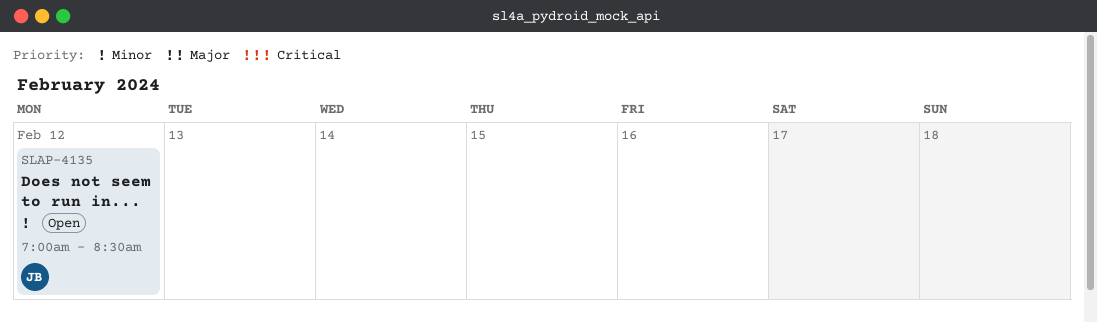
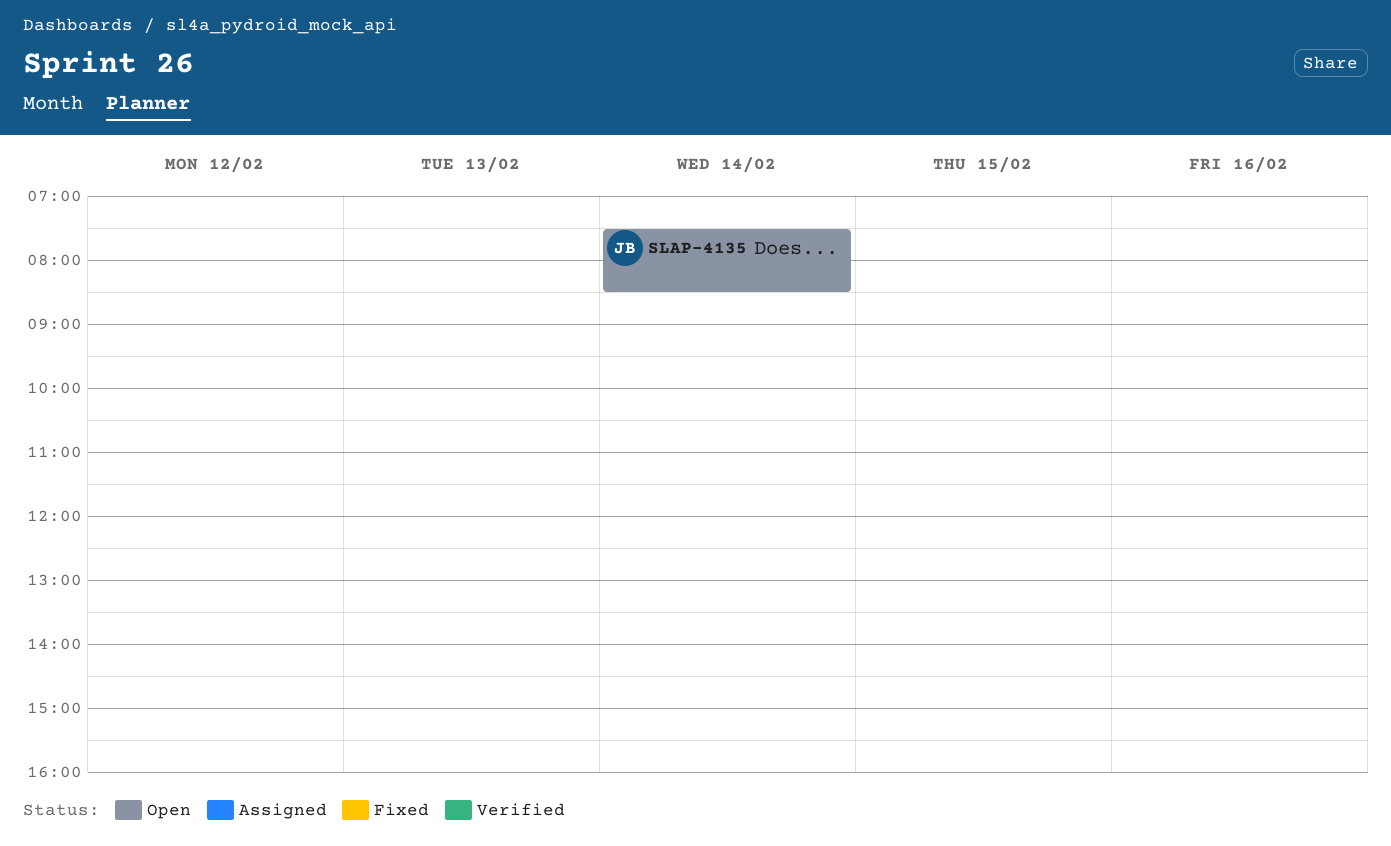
SLAP-4135, day: Feb 12 -> Feb 14
SLAP-4135, begins: 07:00 -> 07:30

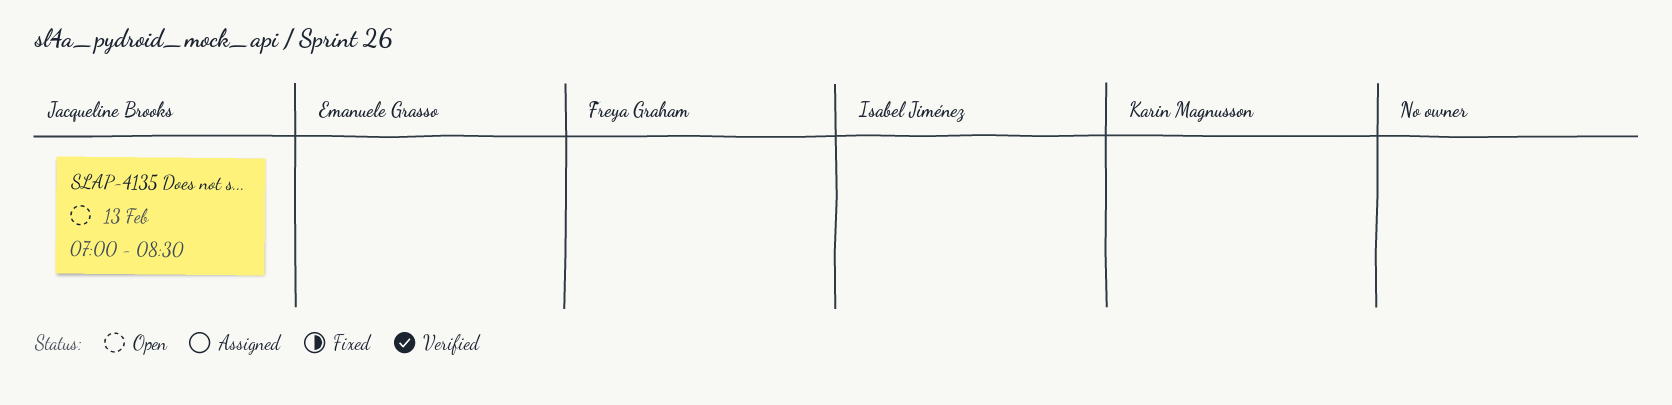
SLAP-4135, day: Feb 14 -> Feb 13
SLAP-4135, begins: 07:30 -> 07:00

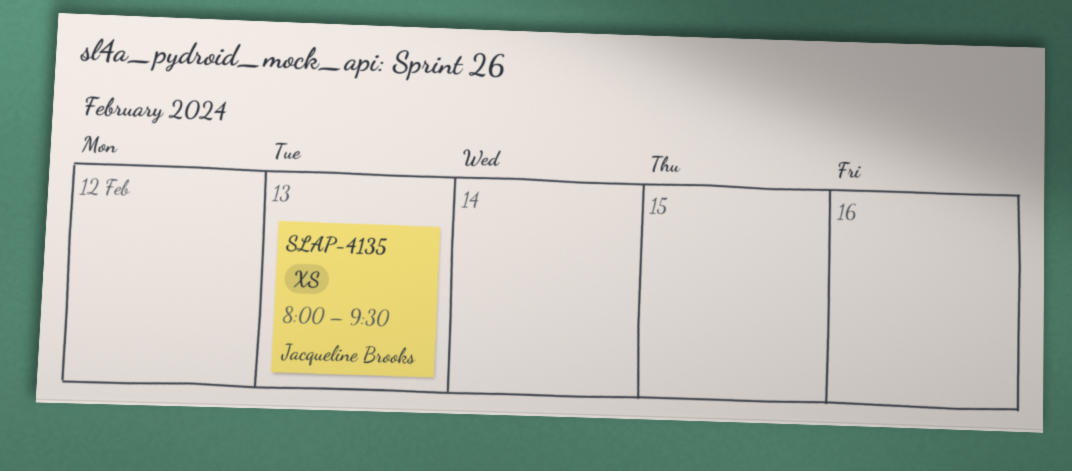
SLAP-4135, begins: 07:00 -> 08:00
SLAP-4135, ends: 08:30 -> 09:30

